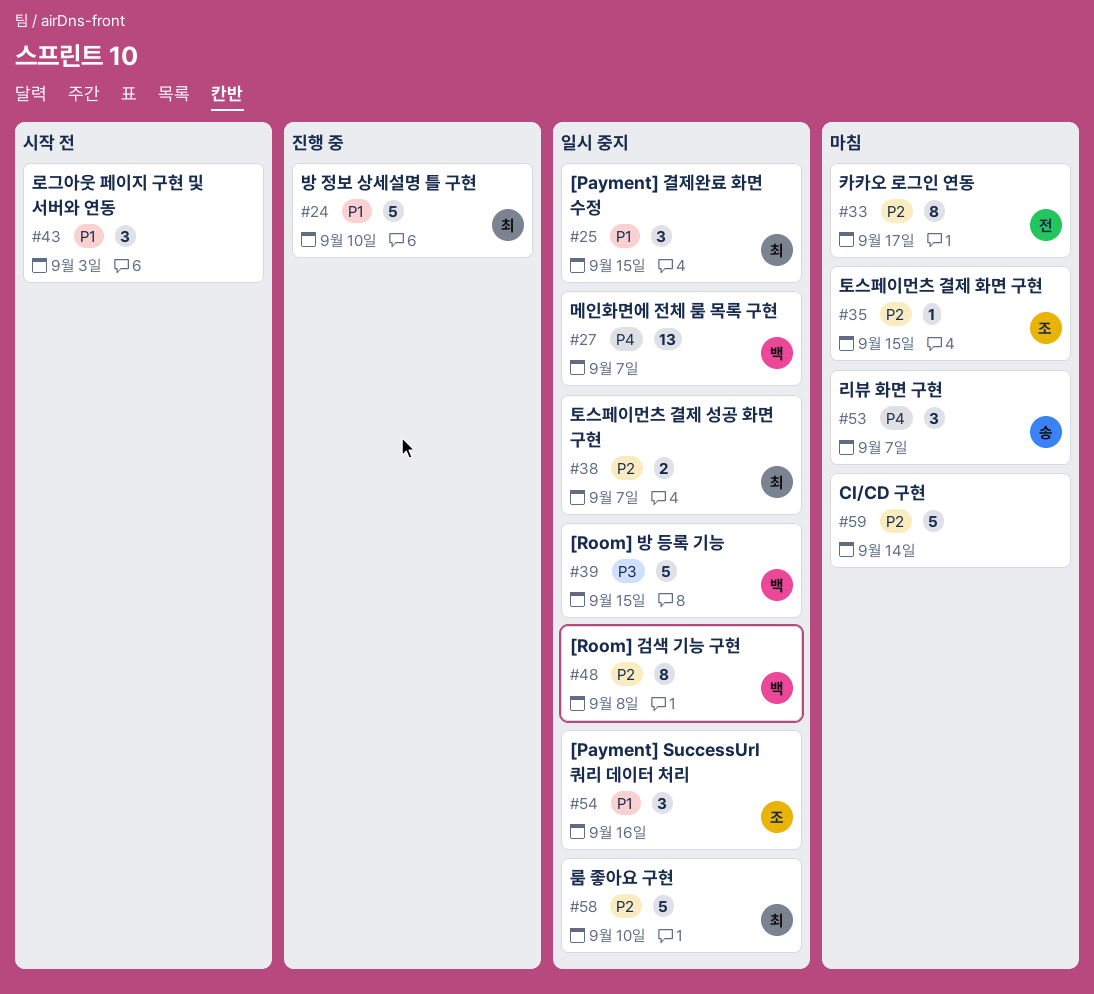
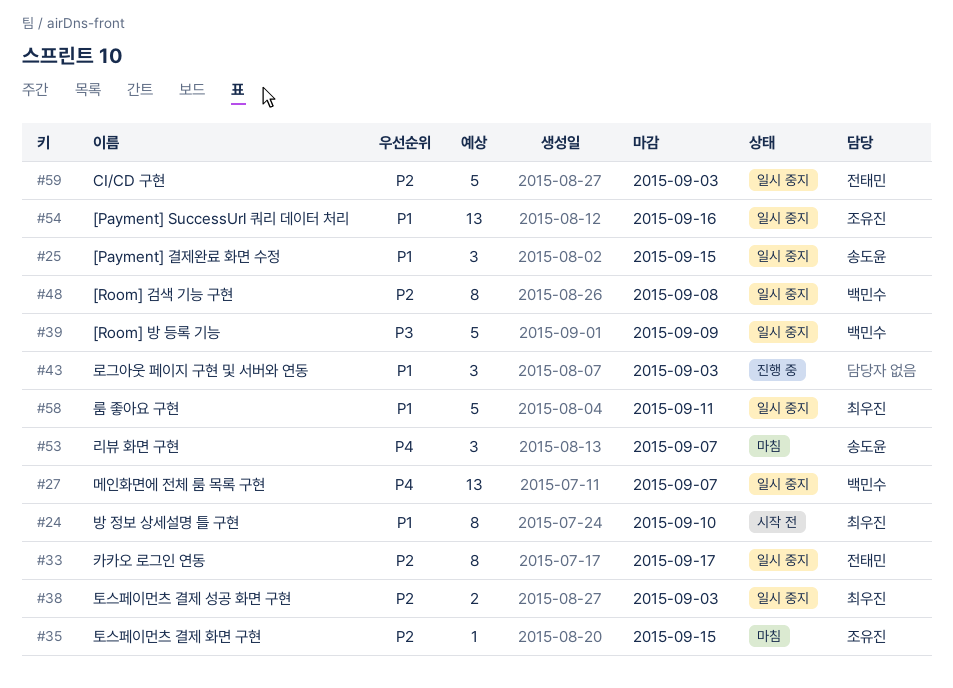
#24, status: 진행 중 -> 시작 전
#24, estimate: 5 -> 8
#25, owner: 최우진 -> 송도윤
#33, status: 마침 -> 일시 중지
#38, due: Sep 7 -> Sep 3
#39, due: Sep 15 -> Sep 9
#43, status: 시작 전 -> 진행 중
#54, estimate: 3 -> 13
#58, priority: P2 -> P1
#58, due: Sep 10 -> Sep 11
#59, status: 마침 -> 일시 중지
#59, owner: none -> 전태민
#59, due: Sep 14 -> Sep 3

